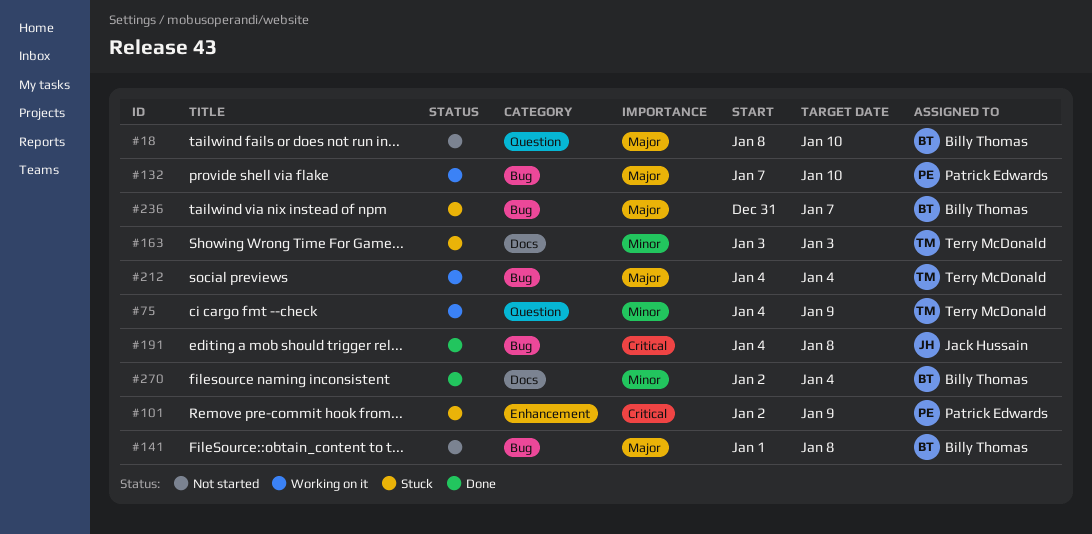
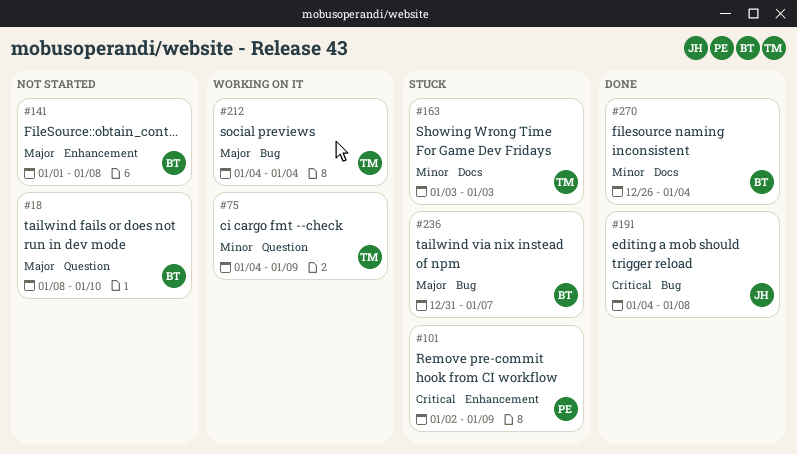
#132: present -> none
#141, label: Bug -> Enhancement
#270, start: Jan 2 -> Dec 26

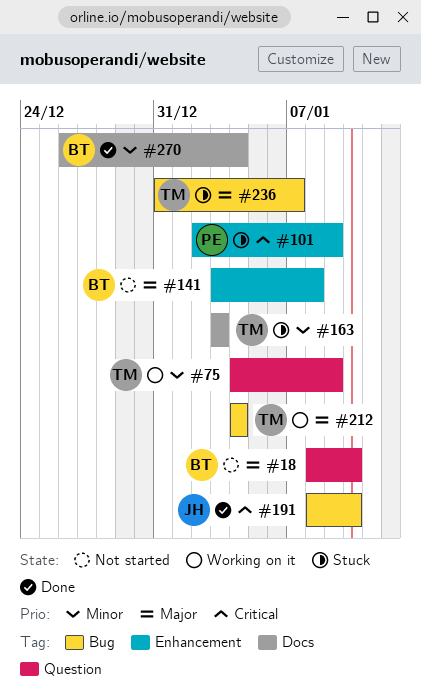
#141, start: Jan 1 -> Jan 3
#191, start: Jan 4 -> Jan 8
#191, due: Jan 8 -> Jan 10
#236, owner: BT -> TM

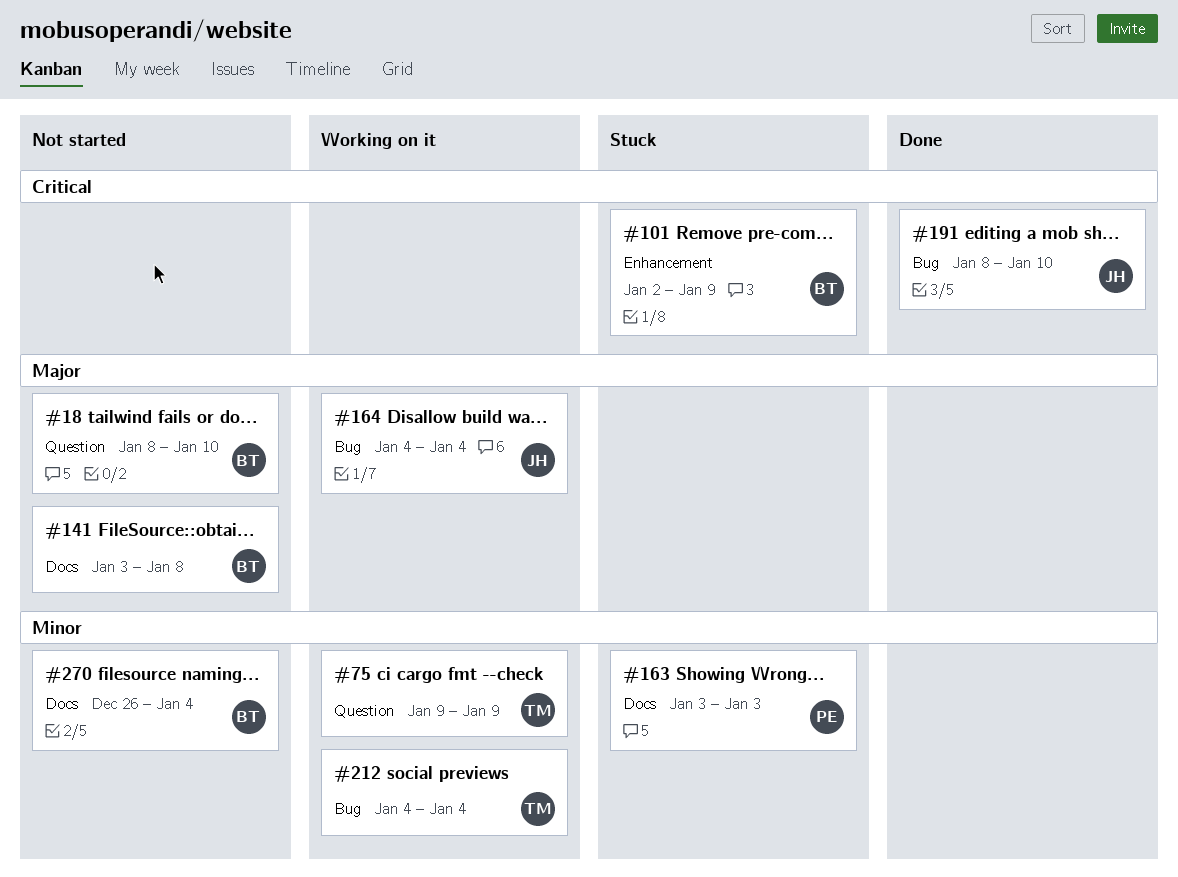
#75, start: Jan 4 -> Jan 9
#101, owner: PE -> BT
#141, label: Enhancement -> Docs
#163, owner: TM -> PE
#164: none -> present
#212, priority: Major -> Minor
#236: present -> none
#270, status: Done -> Not started

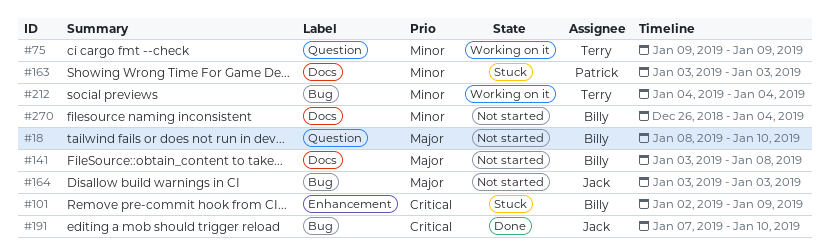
#164, status: Working on it -> Not started
#164, start: Jan 4 -> Jan 3
#164, due: Jan 4 -> Jan 3
#191, start: Jan 8 -> Jan 7

